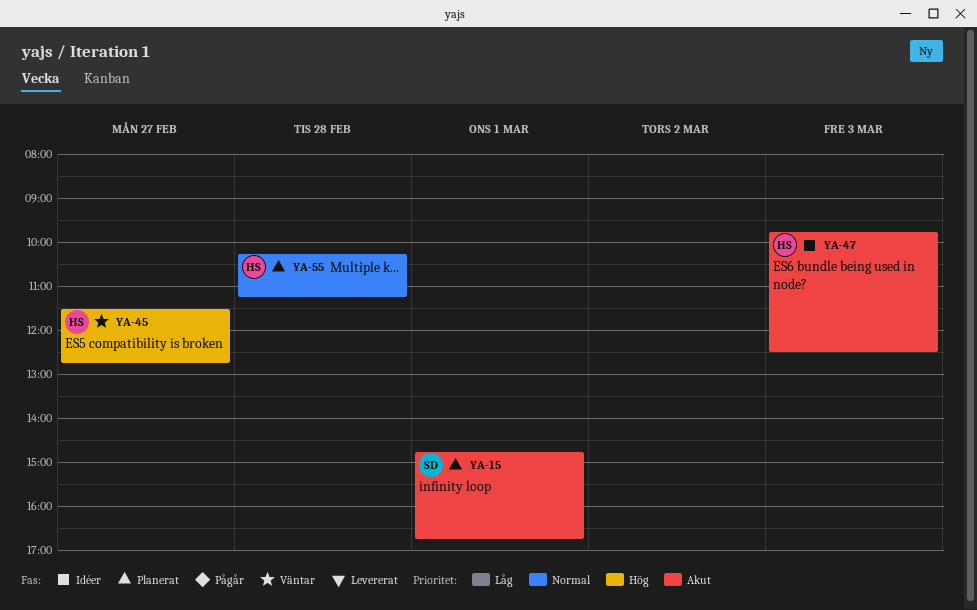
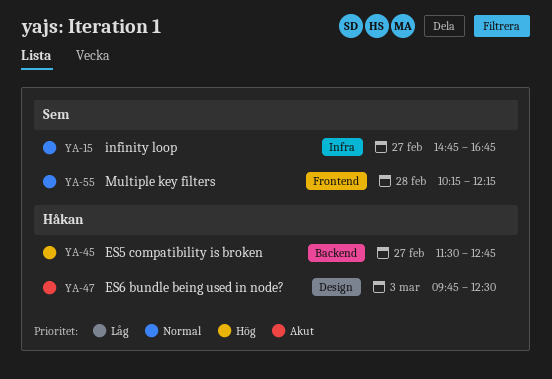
YA-15, priority: Akut -> Normal
YA-15, day: Mar 1 -> Feb 27
YA-55, owner: Håkan -> Sem
YA-55, ends: 11:15 -> 12:15

